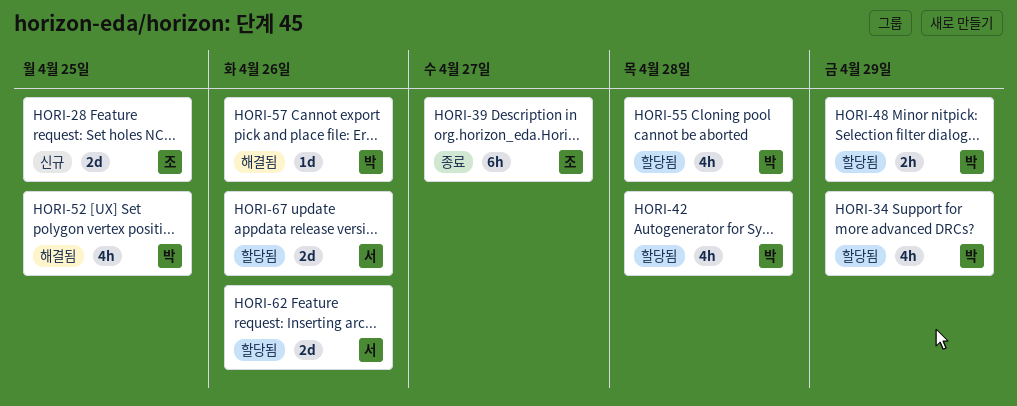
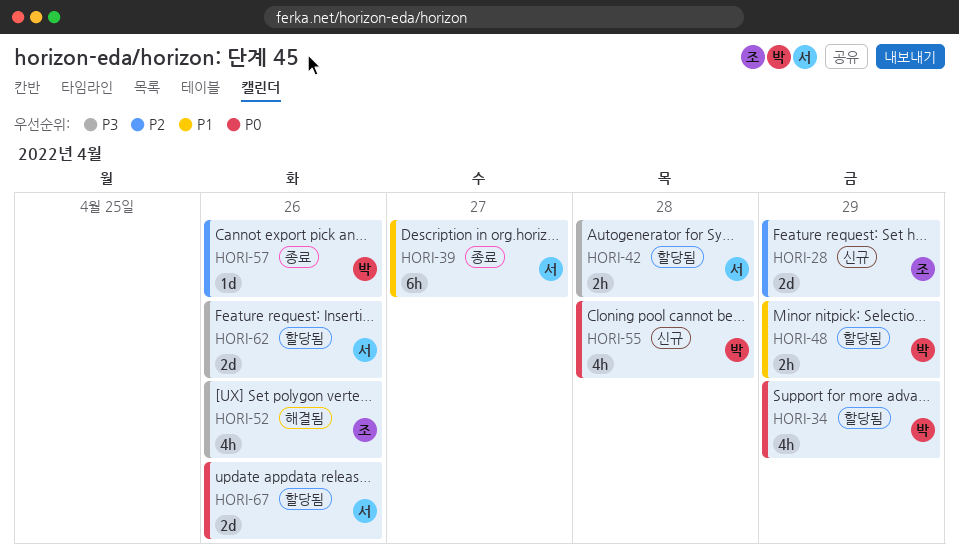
HORI-28, due: Apr 25 -> Apr 29
HORI-39, owner: 조 -> 서
HORI-42, owner: 박 -> 서
HORI-42, estimate: 4h -> 2h
HORI-52, owner: 박 -> 조
HORI-52, due: Apr 25 -> Apr 26
HORI-55, status: 할당됨 -> 신규
HORI-57, status: 해결됨 -> 종료

